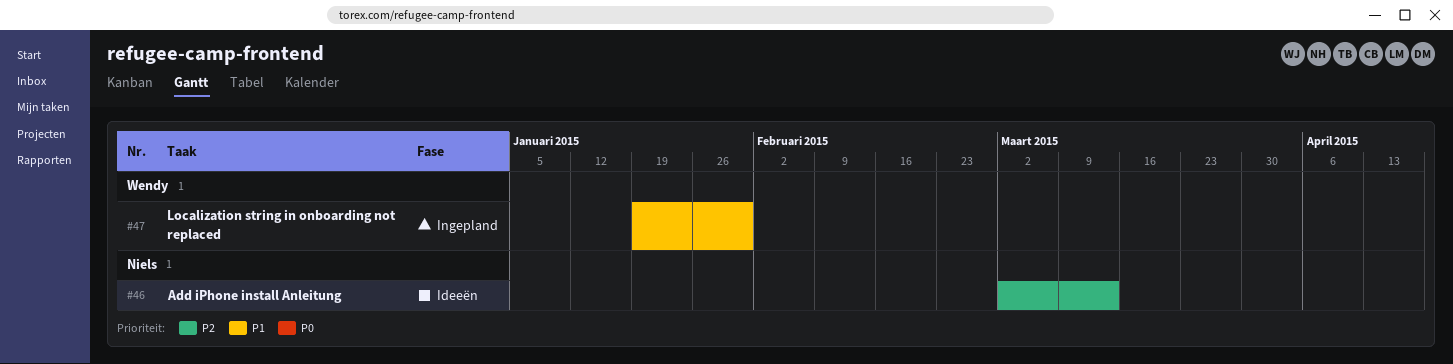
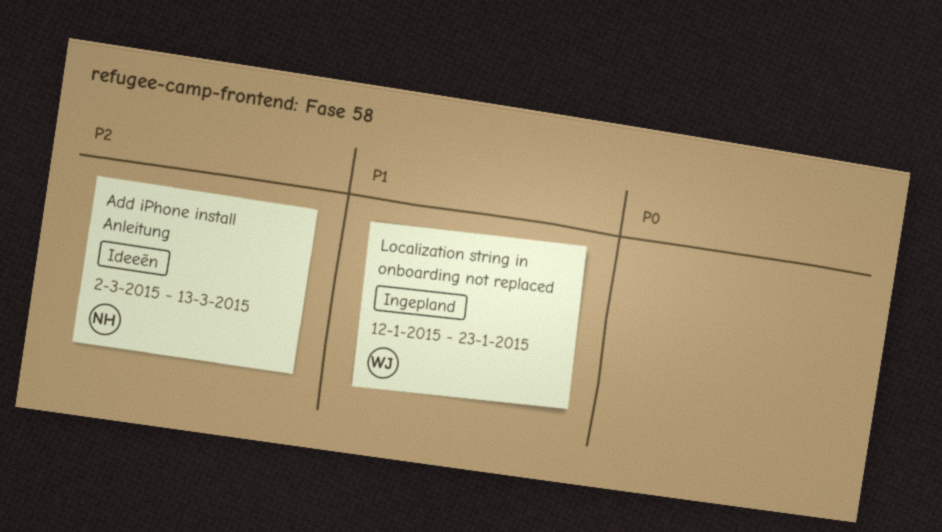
Localization string in onboarding not replaced, start: Jan 19 -> Jan 12
Localization string in onboarding not replaced, due: Jan 30 -> Jan 23

